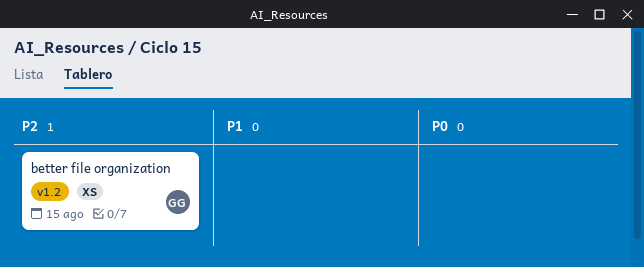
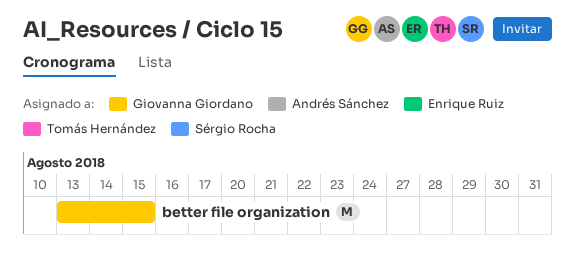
better file organization, estimate: XS -> M

